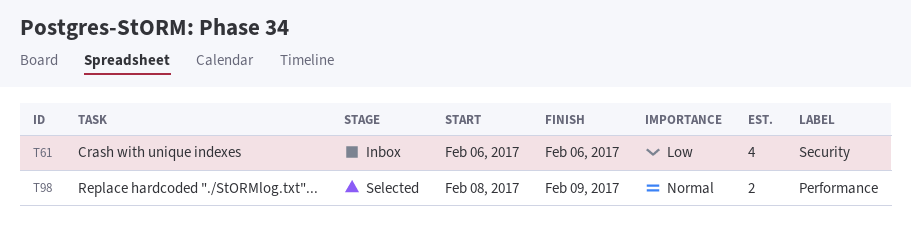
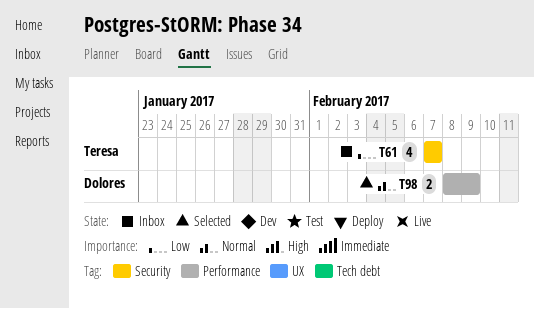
T61, start: Feb 6 -> Feb 7
T61, due: Feb 6 -> Feb 7

